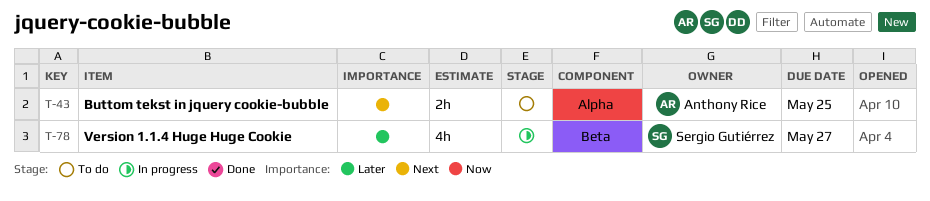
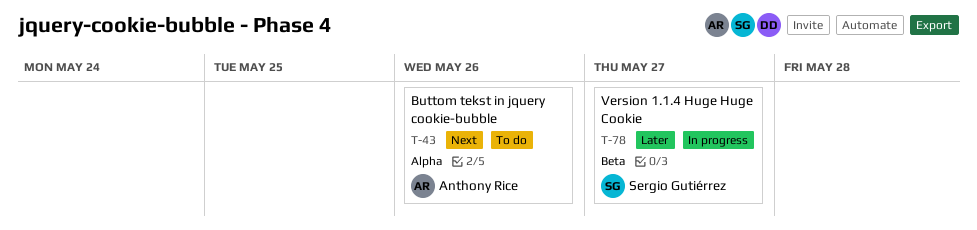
T-43, due: May 25 -> May 26

